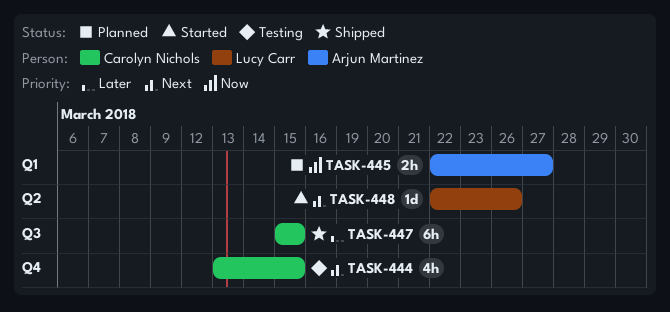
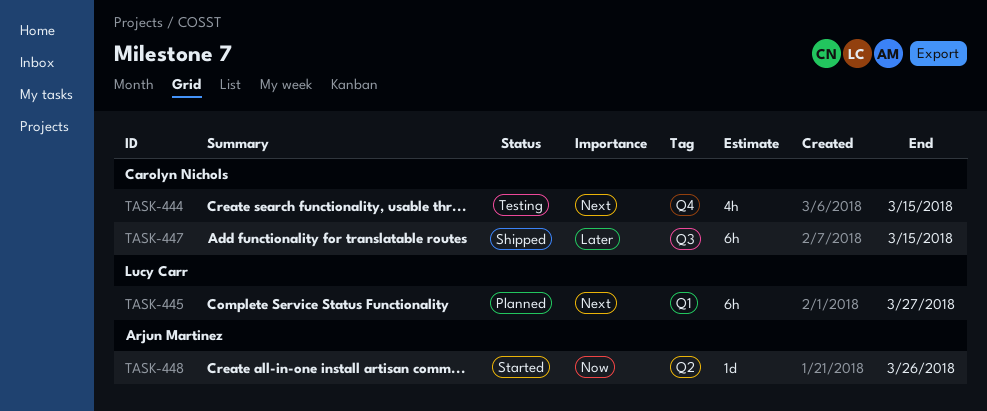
TASK-445, owner: Arjun Martinez -> Lucy Carr
TASK-445, priority: Now -> Next
TASK-445, estimate: 2h -> 6h
TASK-448, owner: Lucy Carr -> Arjun Martinez
TASK-448, priority: Next -> Now

